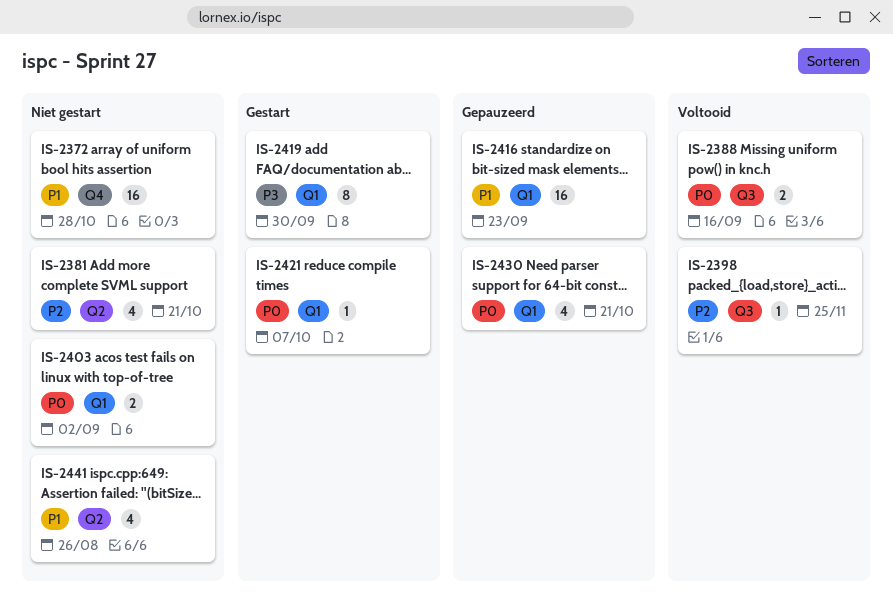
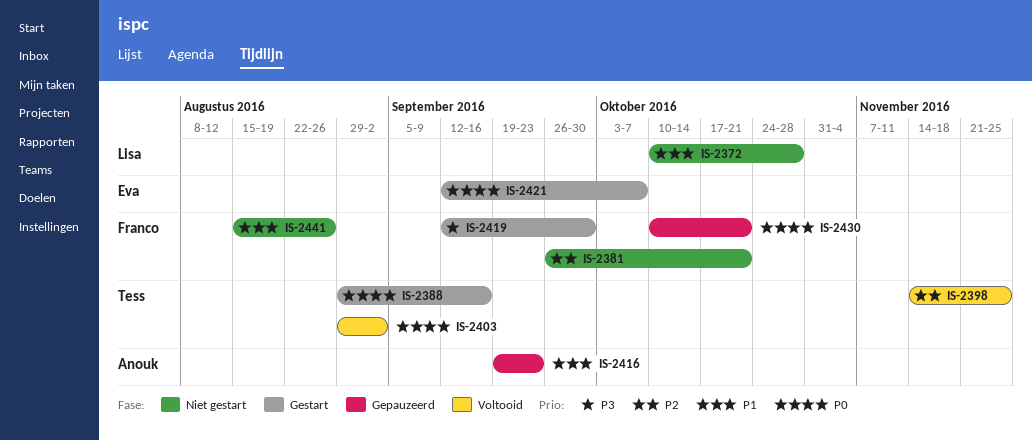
IS-2388, status: Voltooid -> Gestart
IS-2403, status: Niet gestart -> Voltooid

